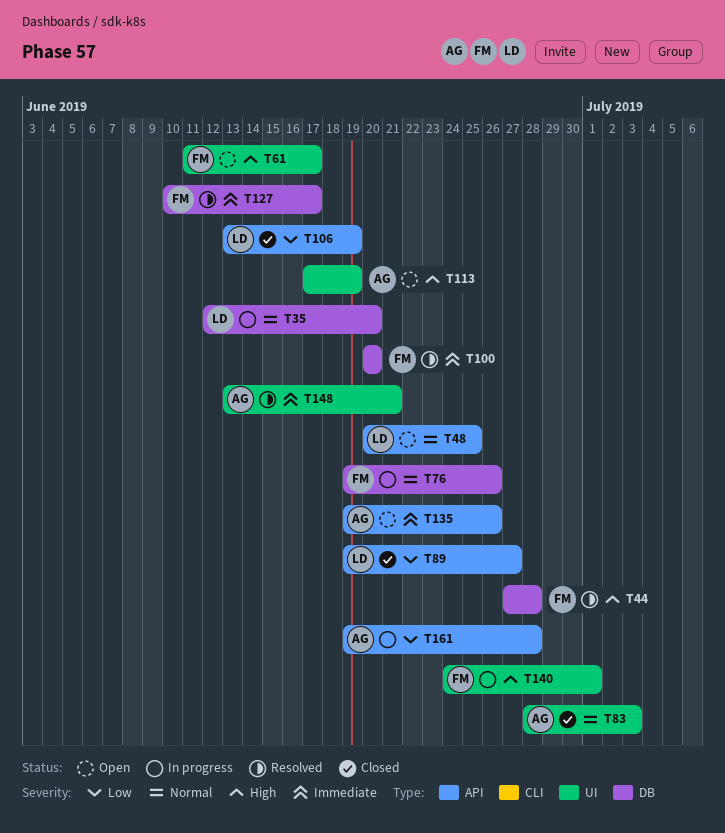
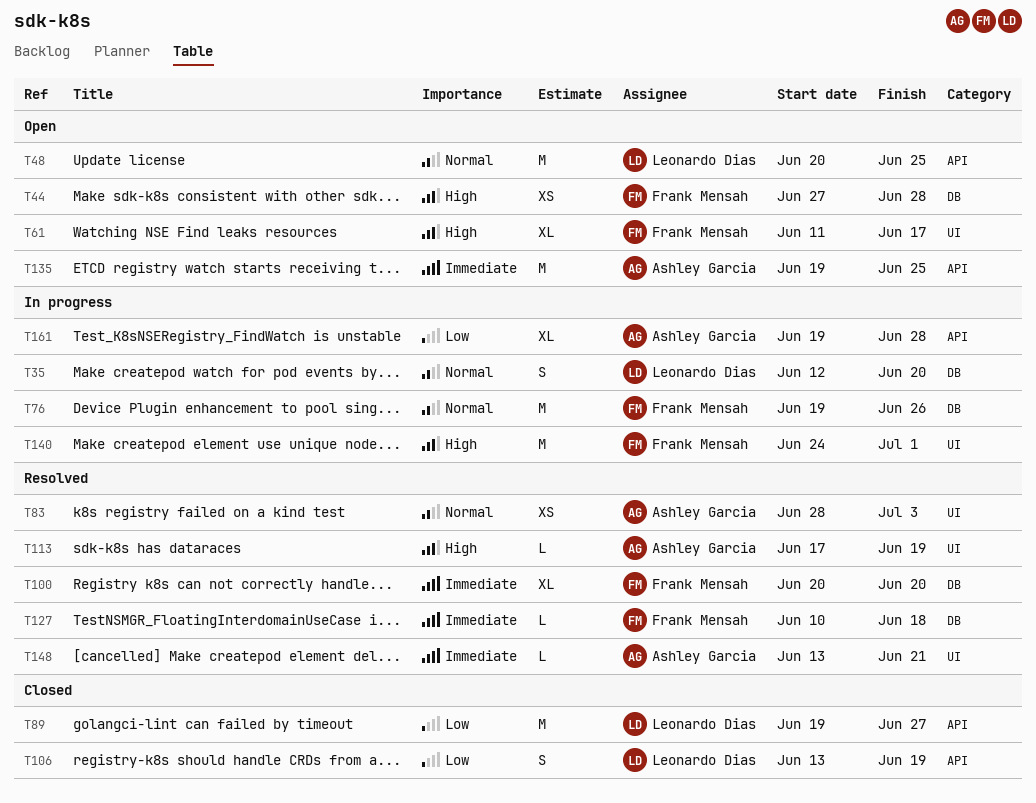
T44, status: Resolved -> Open
T83, status: Closed -> Resolved
T113, status: Open -> Resolved
T127, due: Jun 17 -> Jun 18
T135, due: Jun 26 -> Jun 25

